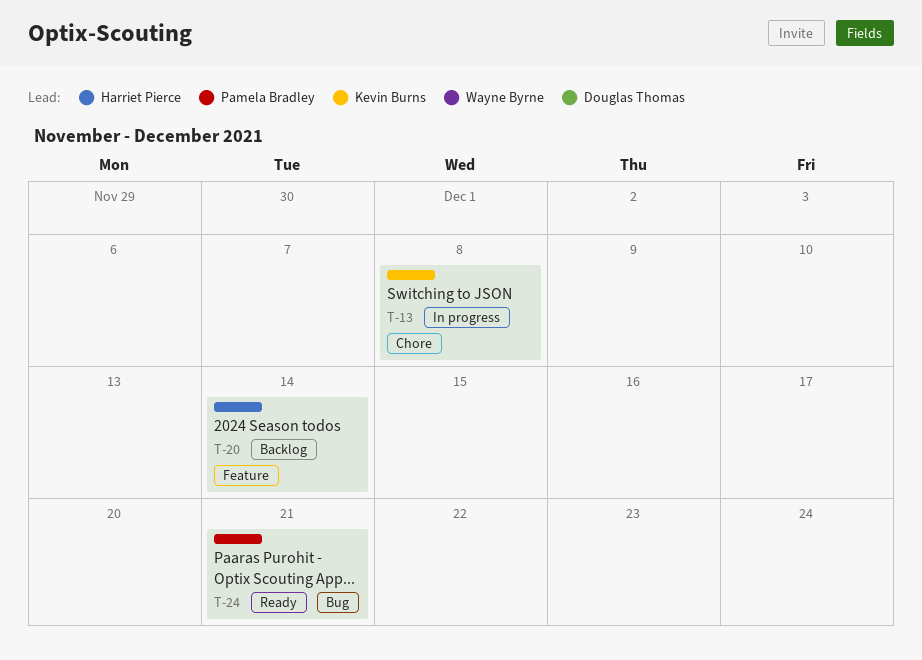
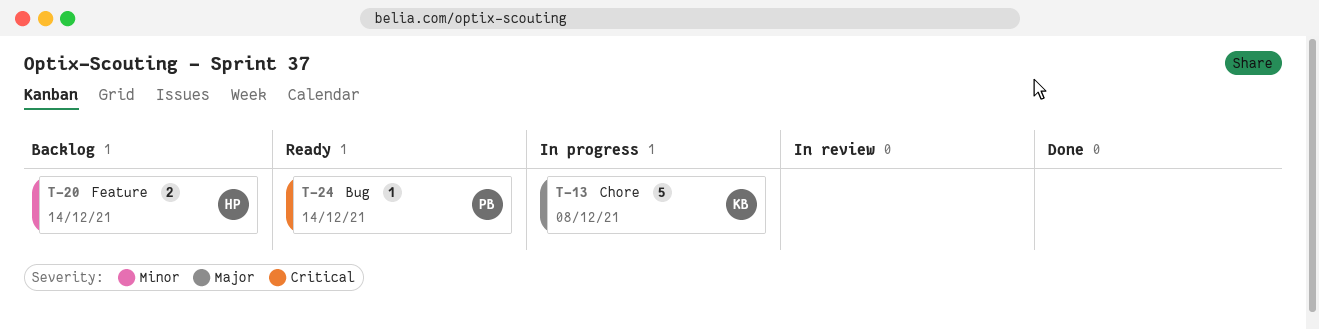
T-24, due: Dec 21 -> Dec 14

